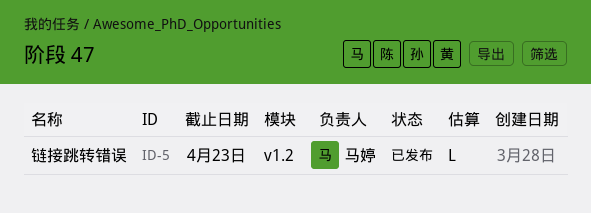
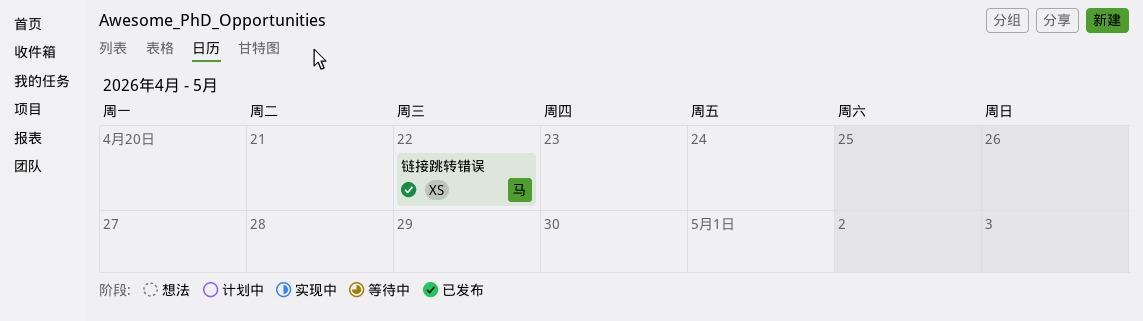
链接跳转错误, estimate: L -> XS
链接跳转错误, due: Apr 23 -> Apr 22

